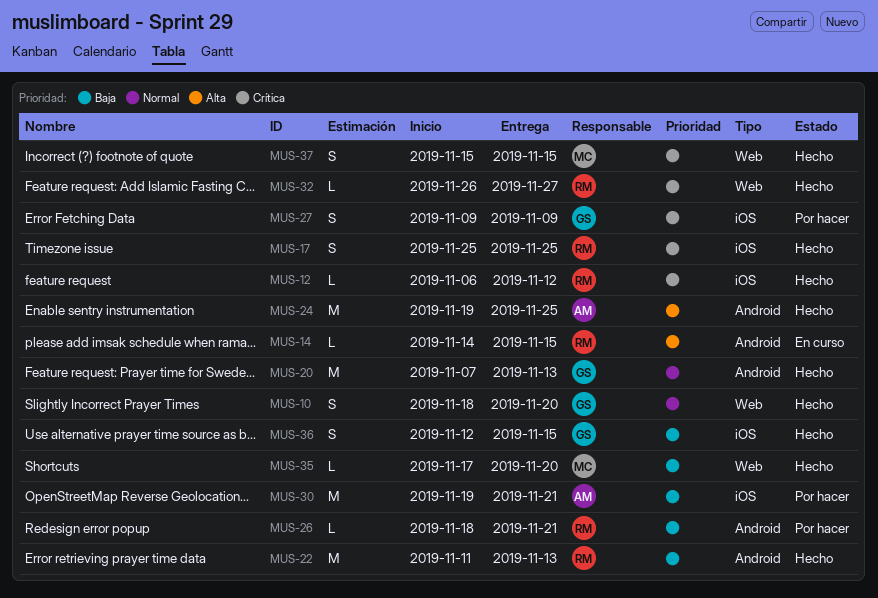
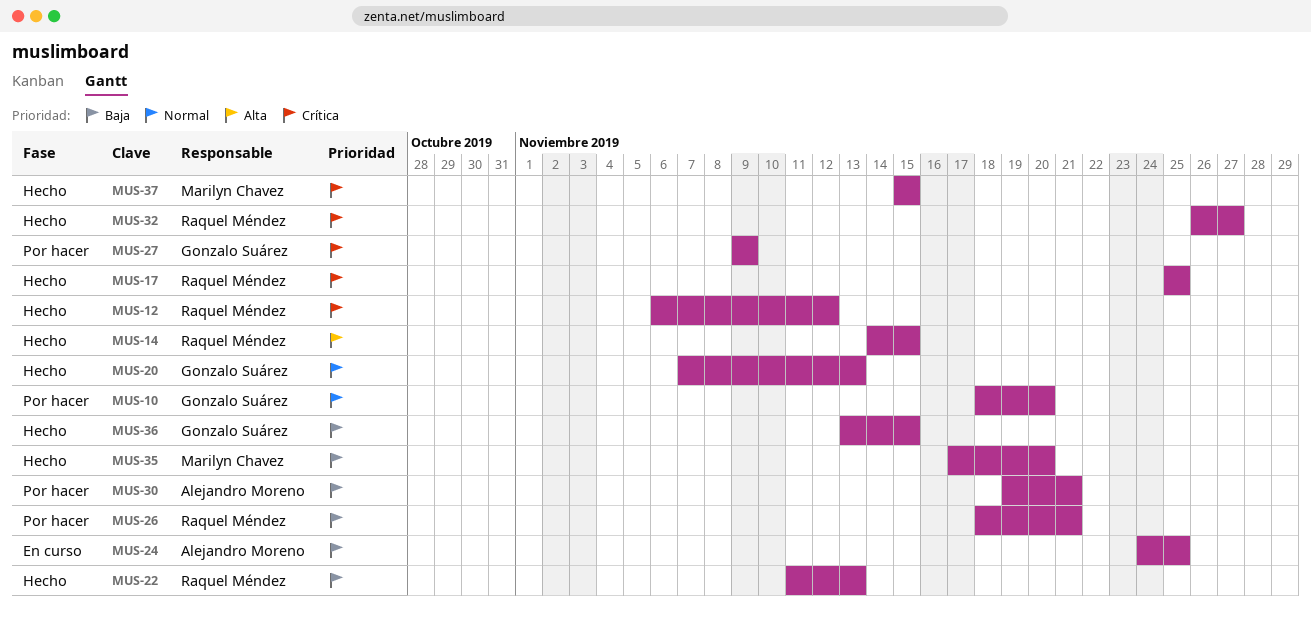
MUS-10, status: Hecho -> Por hacer
MUS-14, status: En curso -> Hecho
MUS-24, status: Hecho -> En curso
MUS-24, priority: Alta -> Baja
MUS-24, start: Nov 19 -> Nov 24
MUS-36, start: Nov 12 -> Nov 13

